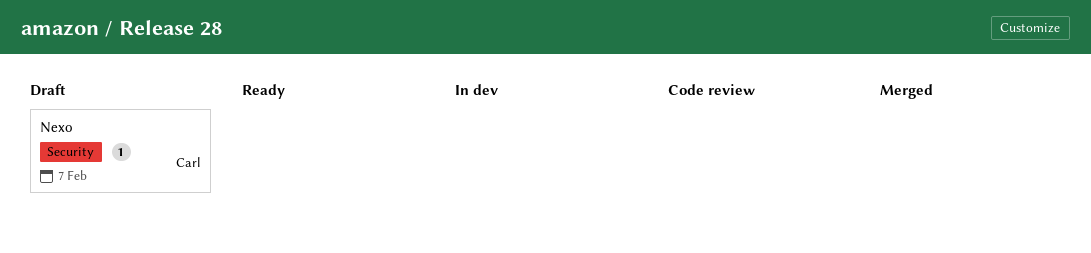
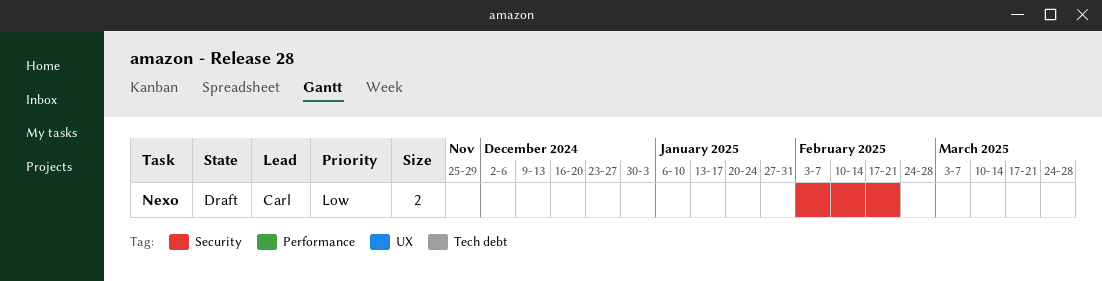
Nexo, estimate: 1 -> 2
Nexo, due: Feb 7 -> Feb 21

